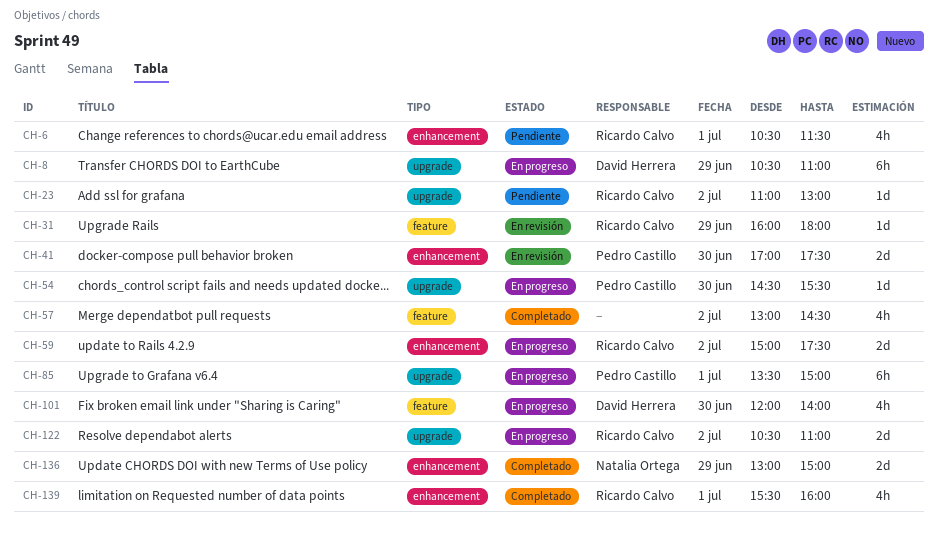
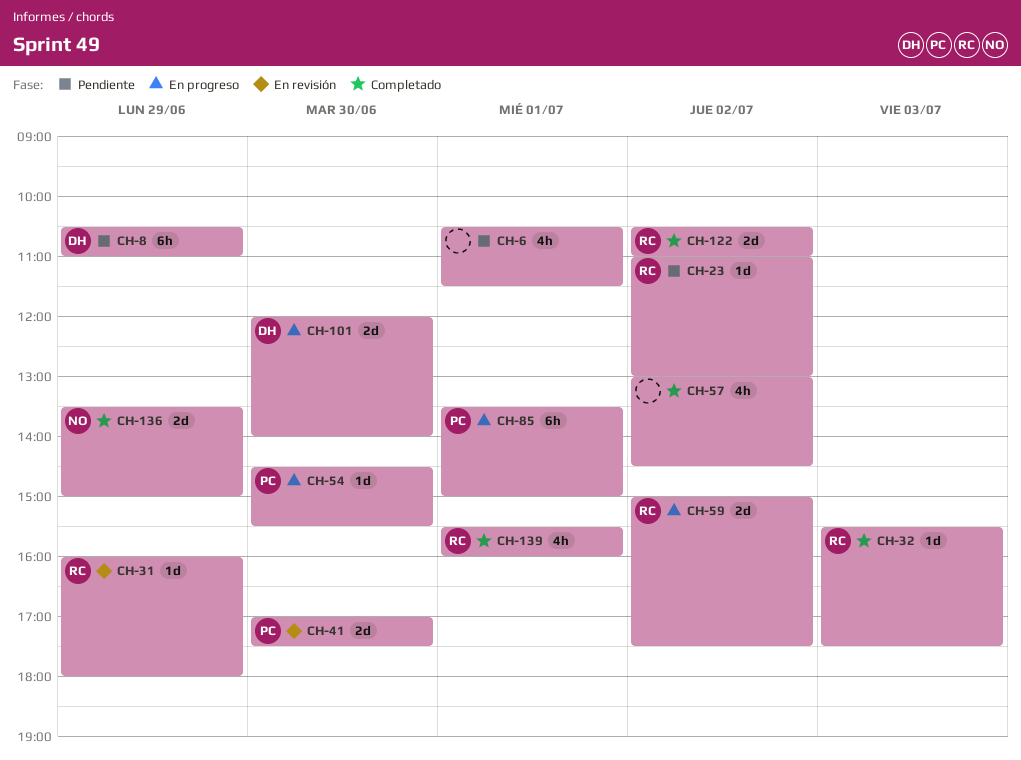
CH-6, owner: Ricardo Calvo -> none
CH-8, status: En progreso -> Pendiente
CH-32: none -> present
CH-101, estimate: 4h -> 2d
CH-122, status: En progreso -> Completado
CH-136, begins: 13:00 -> 13:30

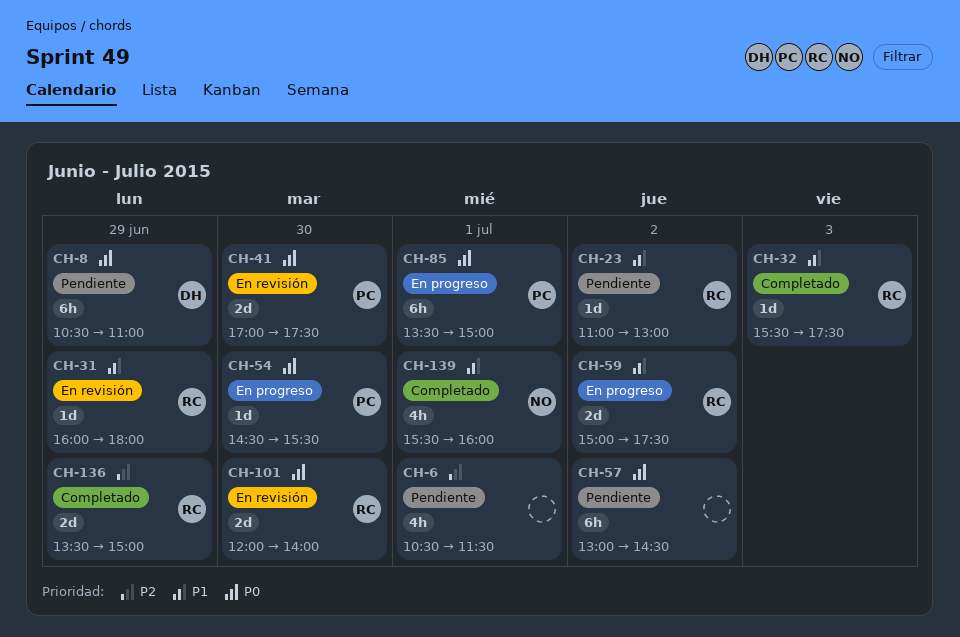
CH-57, status: Completado -> Pendiente
CH-57, estimate: 4h -> 6h
CH-101, status: En progreso -> En revisión
CH-101, owner: DH -> RC
CH-122: present -> none
CH-136, owner: NO -> RC
CH-139, owner: RC -> NO

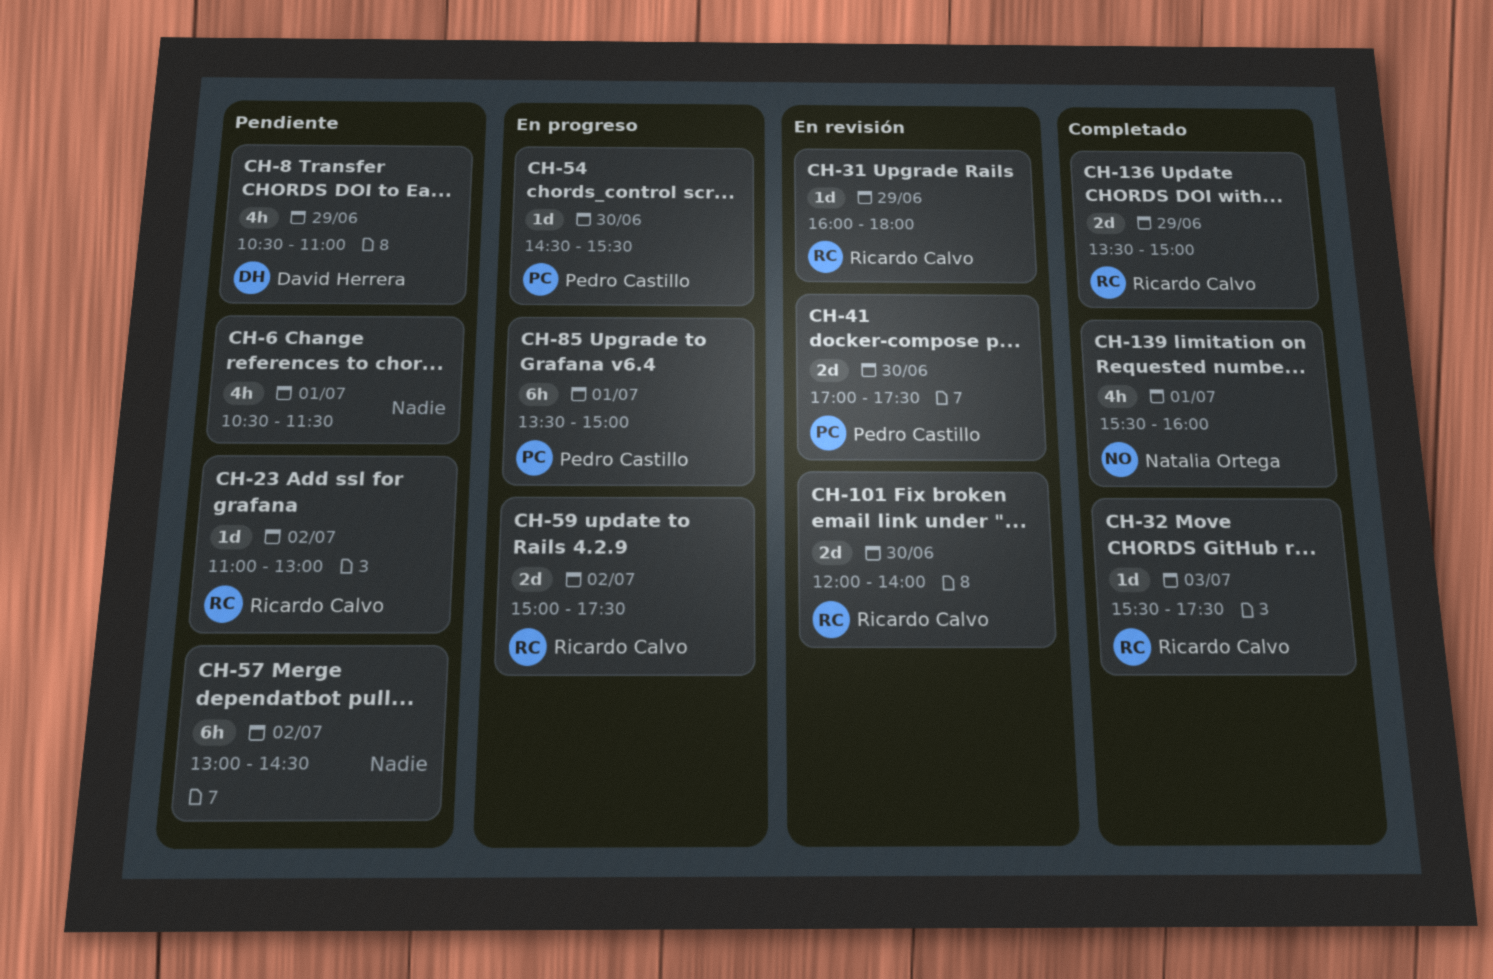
CH-8, estimate: 6h -> 4h

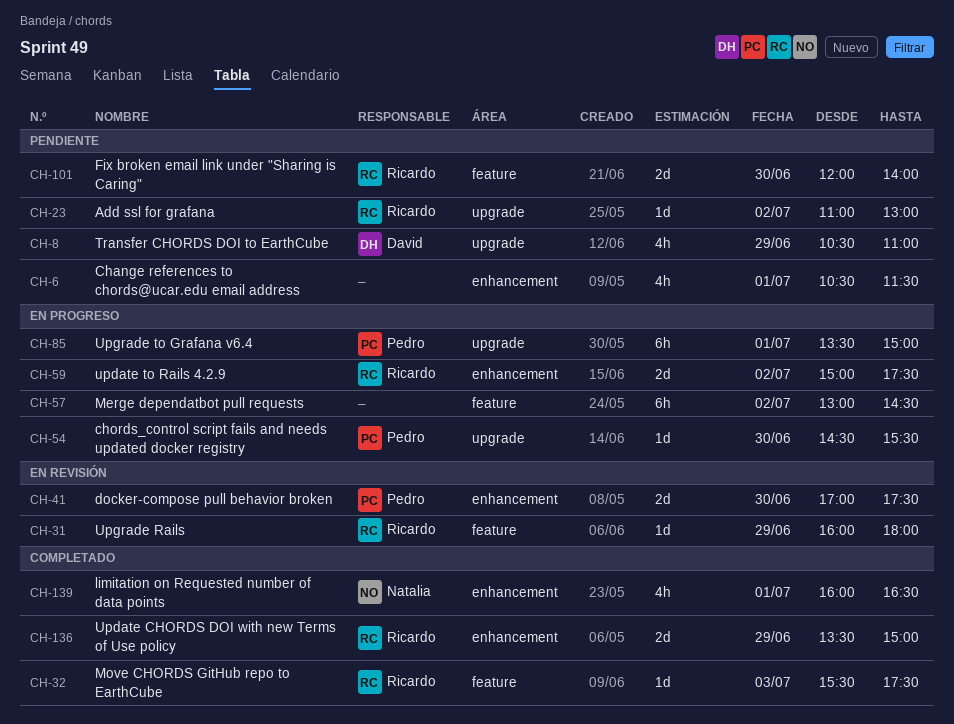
CH-57, status: Pendiente -> En progreso
CH-101, status: En revisión -> Pendiente
CH-139, begins: 15:30 -> 16:00
CH-139, ends: 16:00 -> 16:30

